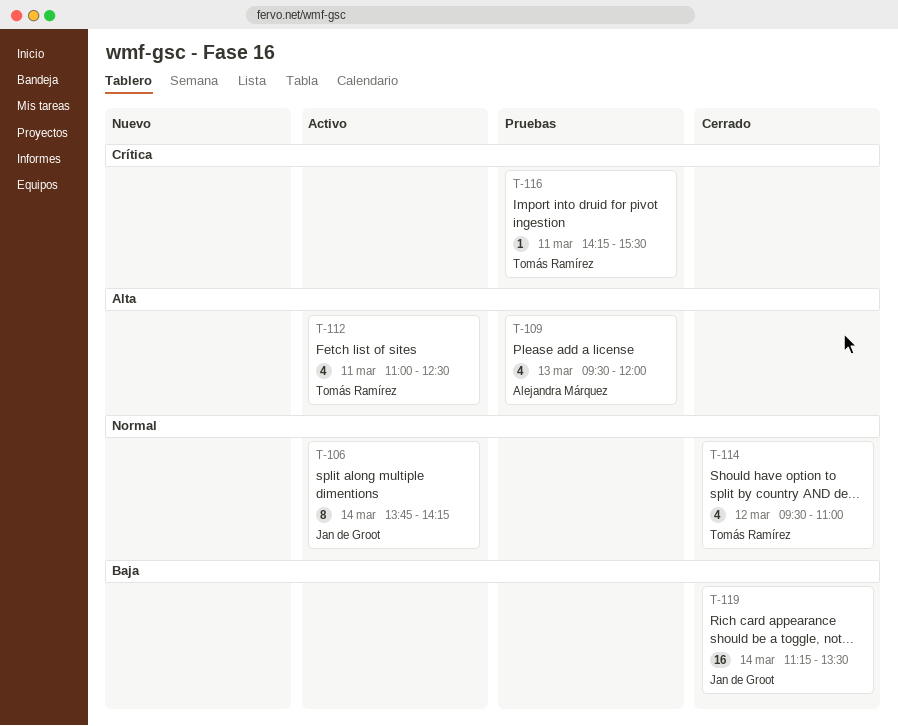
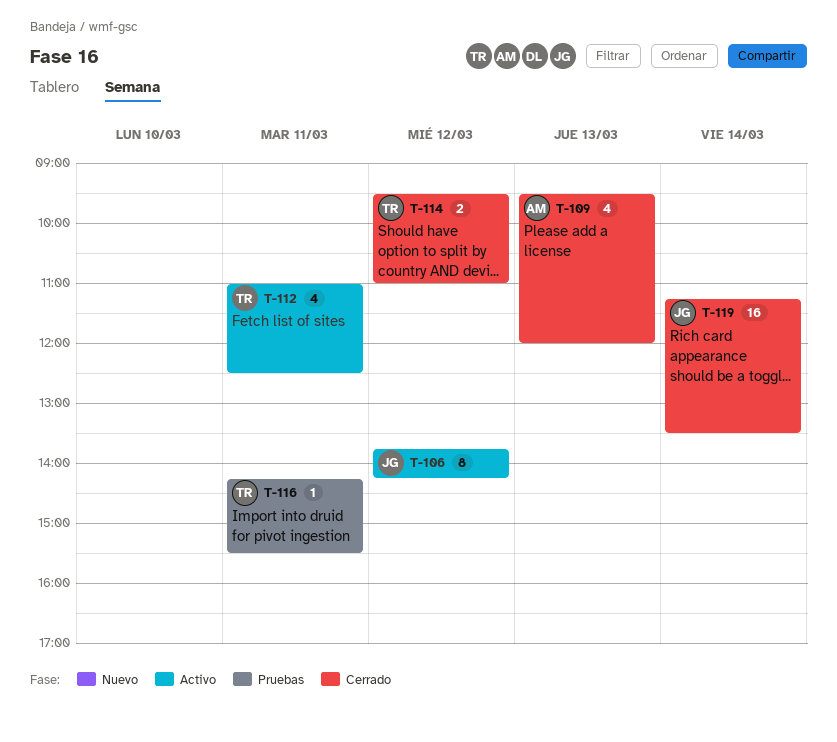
T-106, day: Mar 14 -> Mar 12
T-109, status: Pruebas -> Cerrado
T-114, estimate: 4 -> 2

